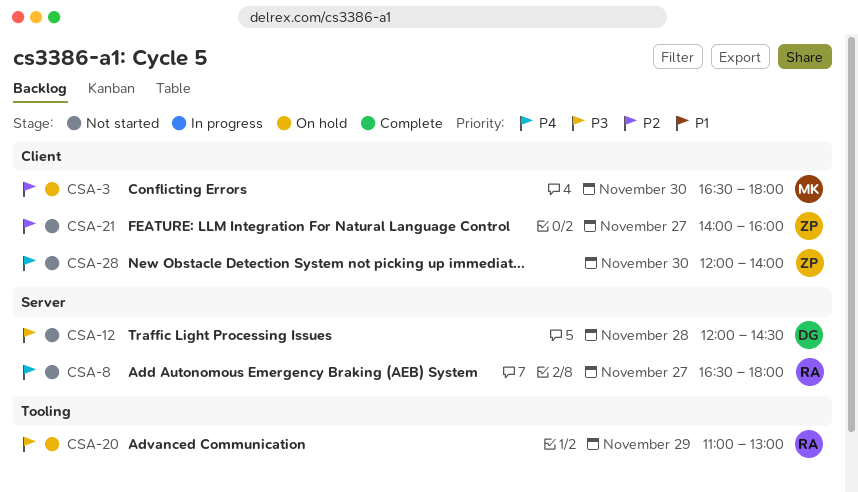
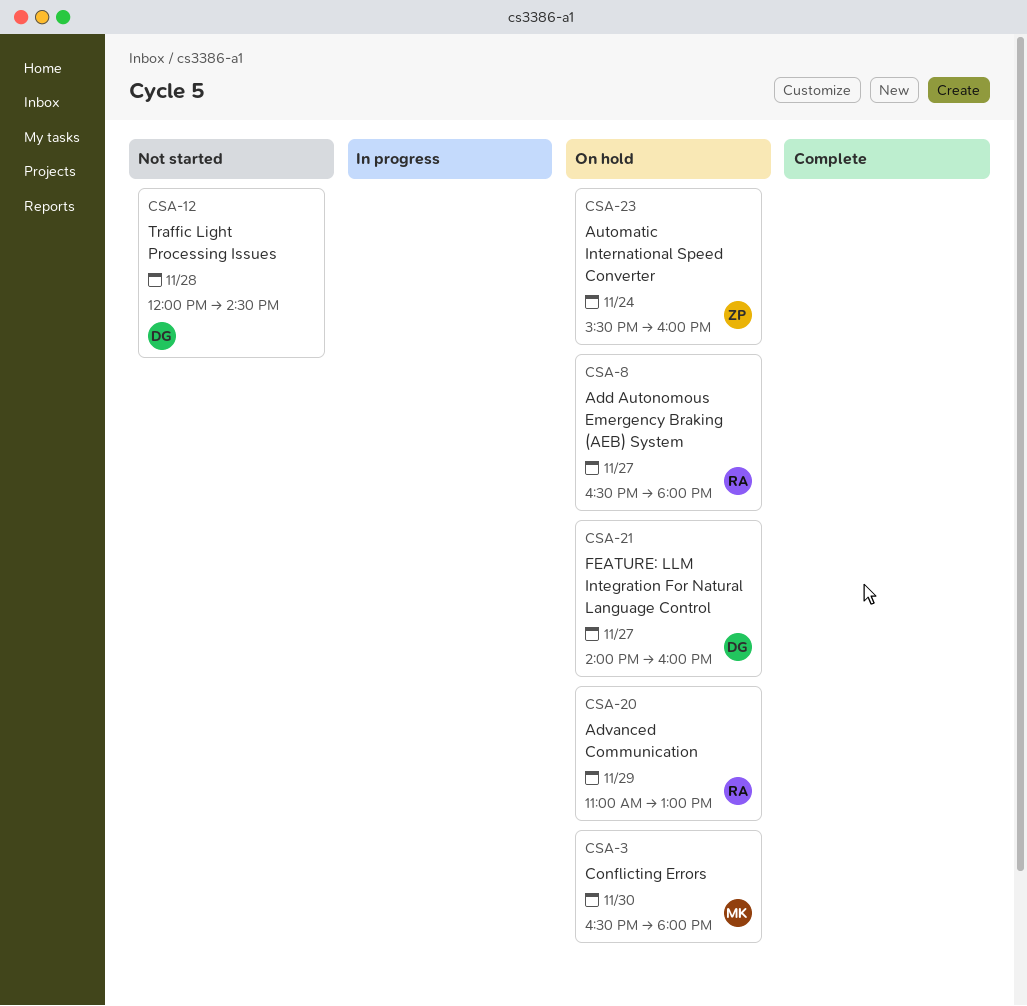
CSA-8, status: Not started -> On hold
CSA-21, status: Not started -> On hold
CSA-21, owner: ZP -> DG
CSA-23: none -> present
CSA-28: present -> none

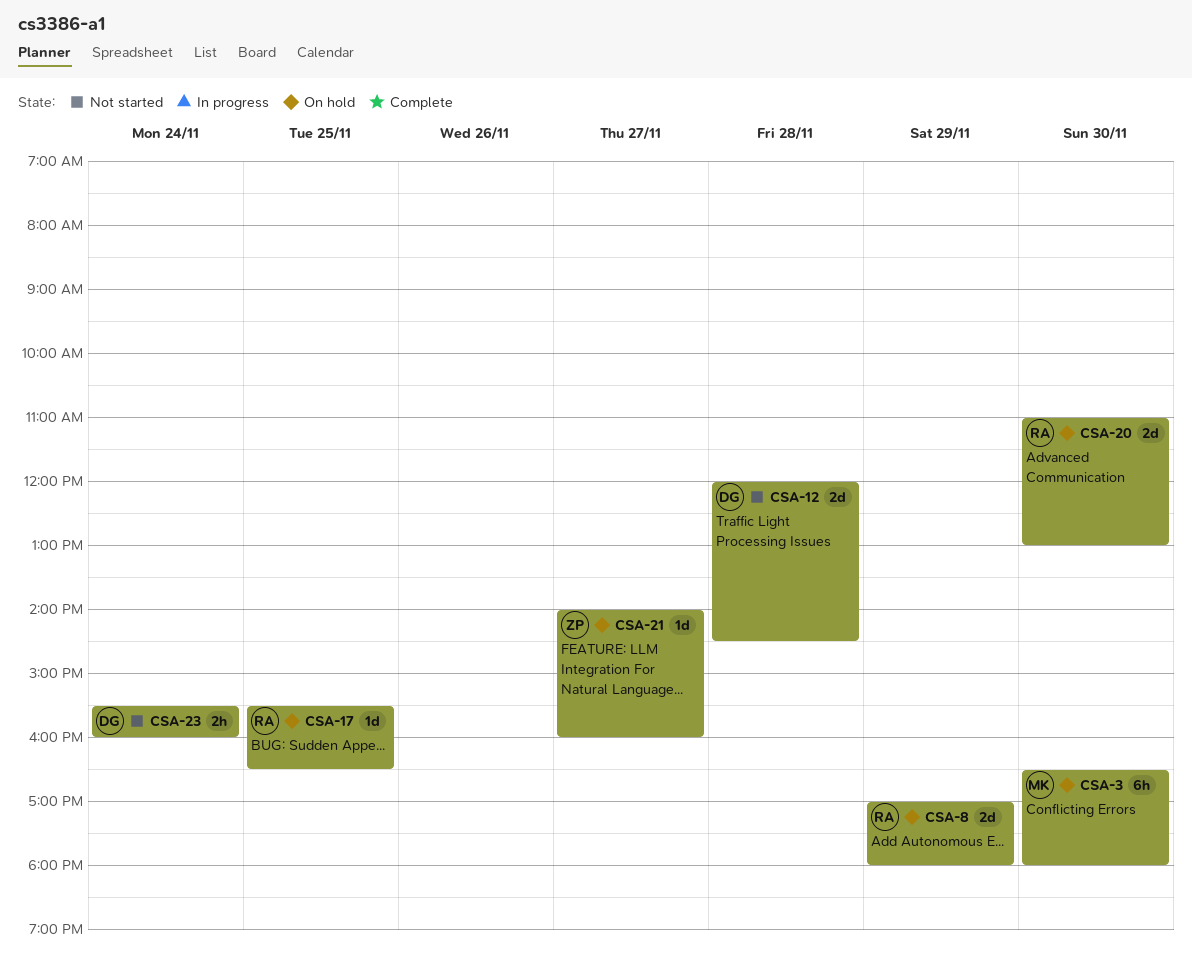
CSA-8, day: Nov 27 -> Nov 29
CSA-8, begins: 16:30 -> 17:00
CSA-17: none -> present
CSA-20, day: Nov 29 -> Nov 30
CSA-21, owner: DG -> ZP
CSA-23, status: On hold -> Not started
CSA-23, owner: ZP -> DG

